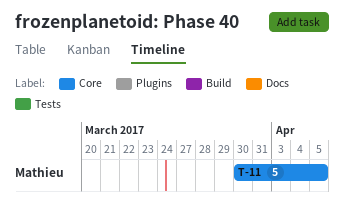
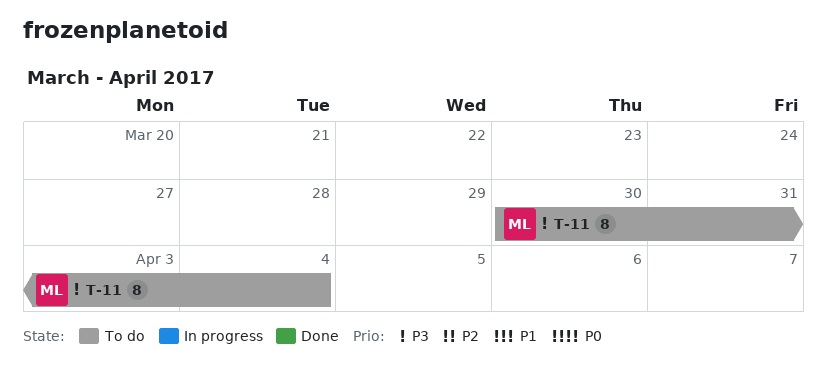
T-11, estimate: 5 -> 8
T-11, due: Apr 5 -> Apr 4

